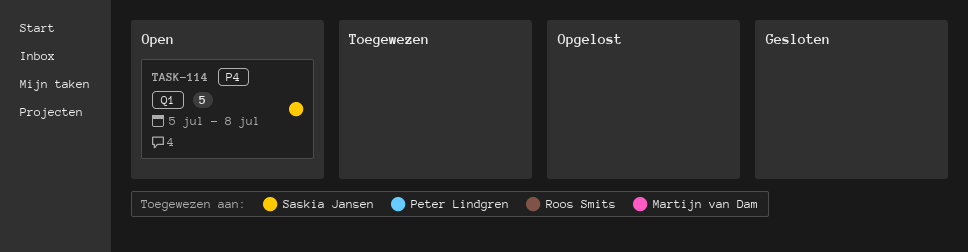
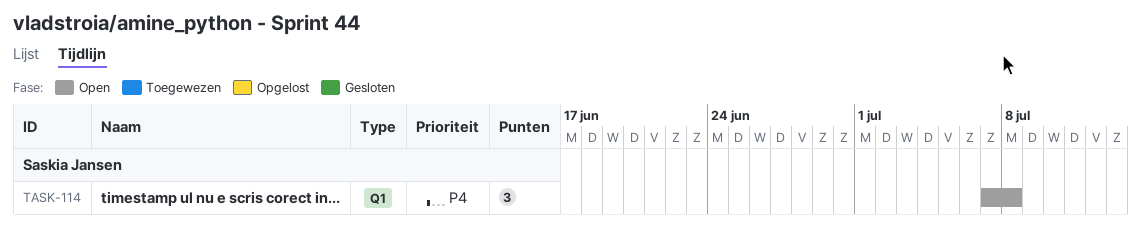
TASK-114, estimate: 5 -> 3
TASK-114, start: Jul 5 -> Jul 7

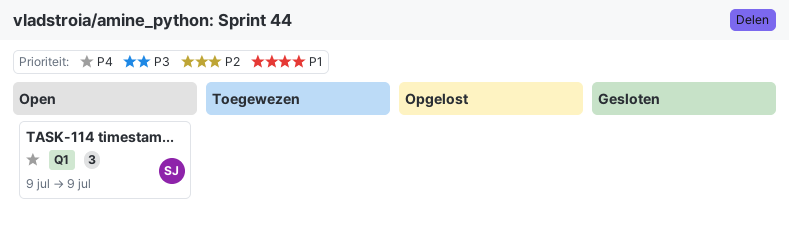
TASK-114, start: Jul 7 -> Jul 9
TASK-114, due: Jul 8 -> Jul 9

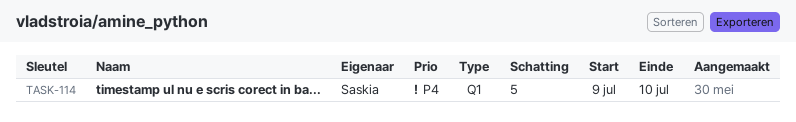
TASK-114, estimate: 3 -> 5
TASK-114, due: Jul 9 -> Jul 10

